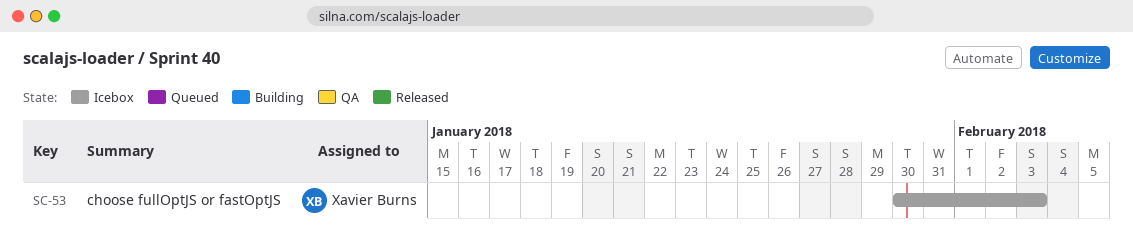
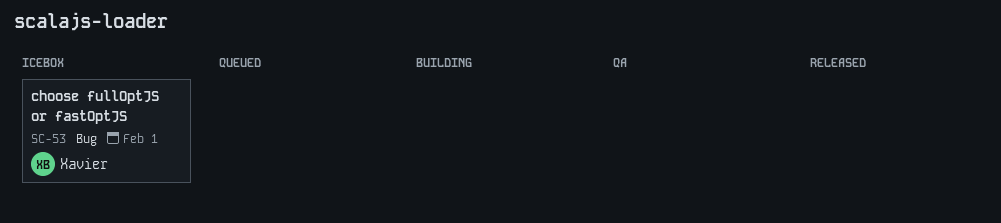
SC-53, due: Feb 3 -> Feb 1

